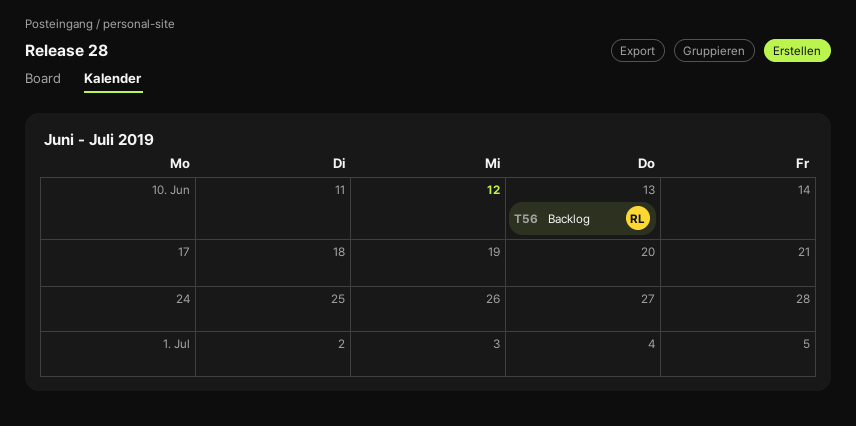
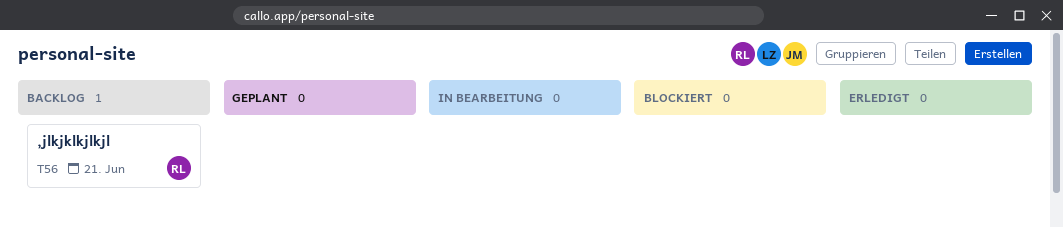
T56, due: Jun 13 -> Jun 21

